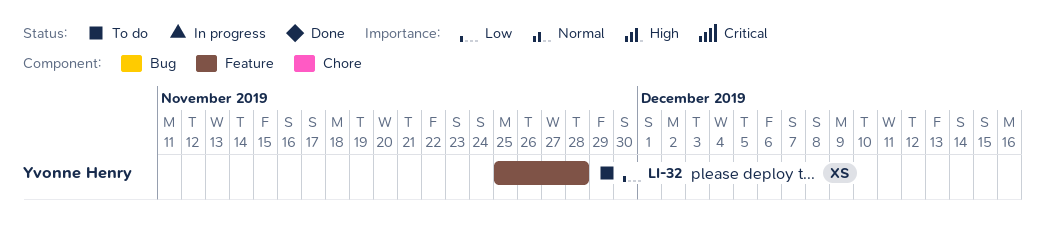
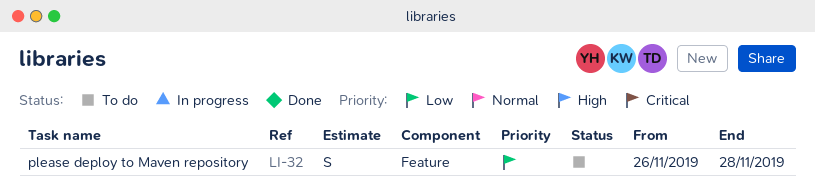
LI-32, estimate: XS -> S
LI-32, start: Nov 25 -> Nov 26

